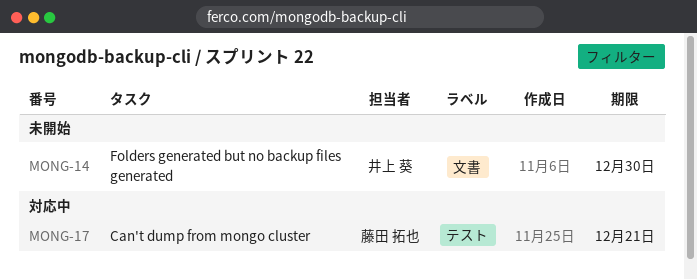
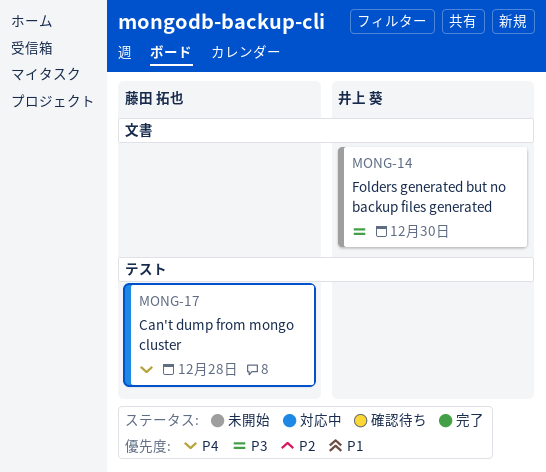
MONG-17, due: Dec 21 -> Dec 28

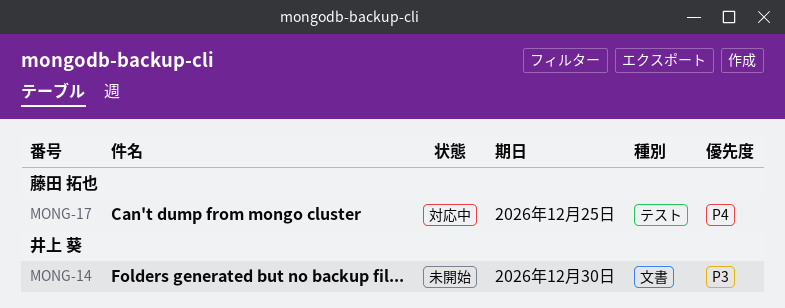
MONG-17, due: Dec 28 -> Dec 25

